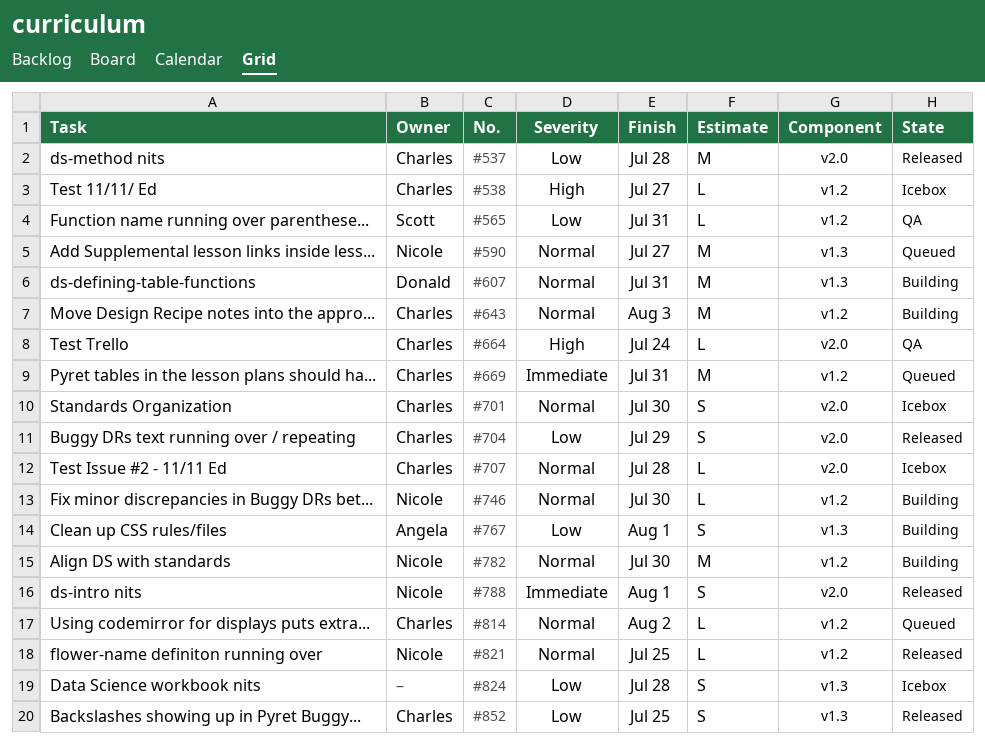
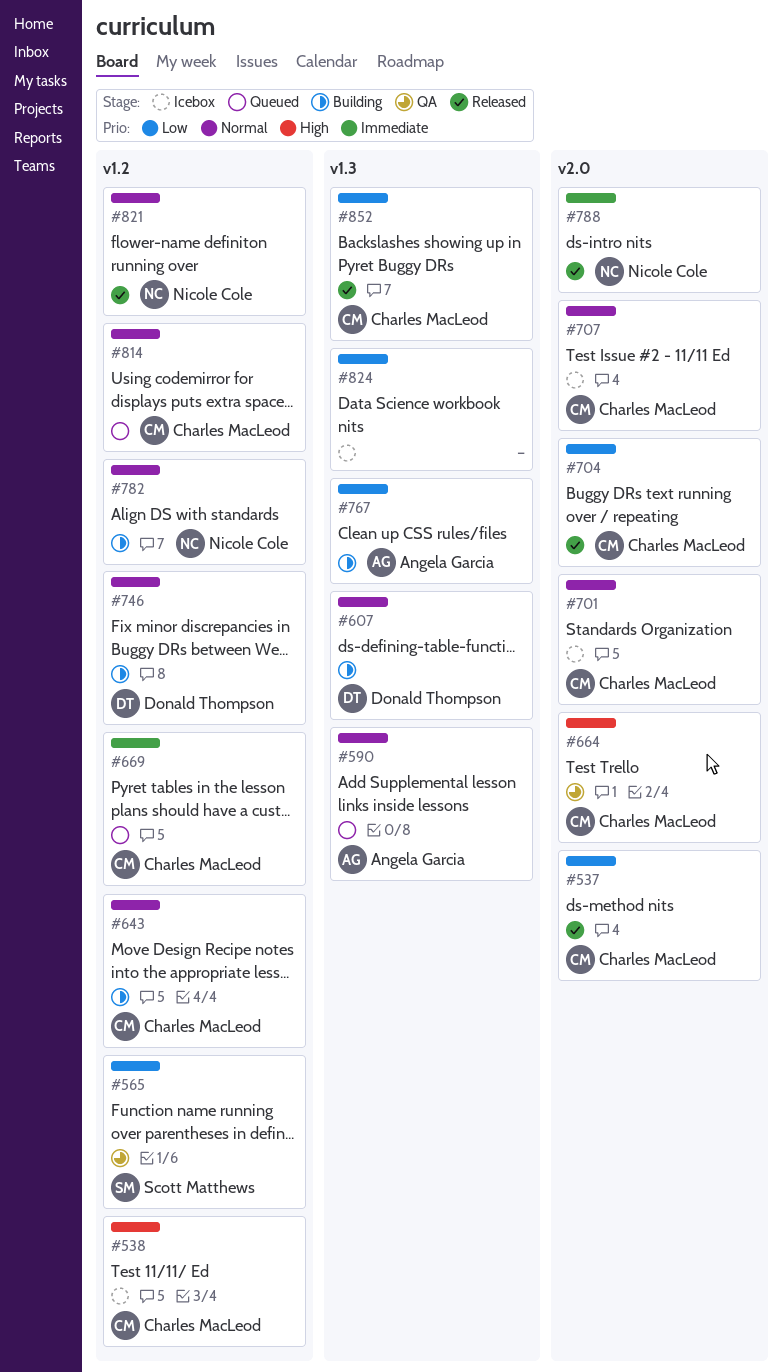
#590, owner: Nicole Cole -> Angela Garcia
#746, owner: Nicole Cole -> Donald Thompson

